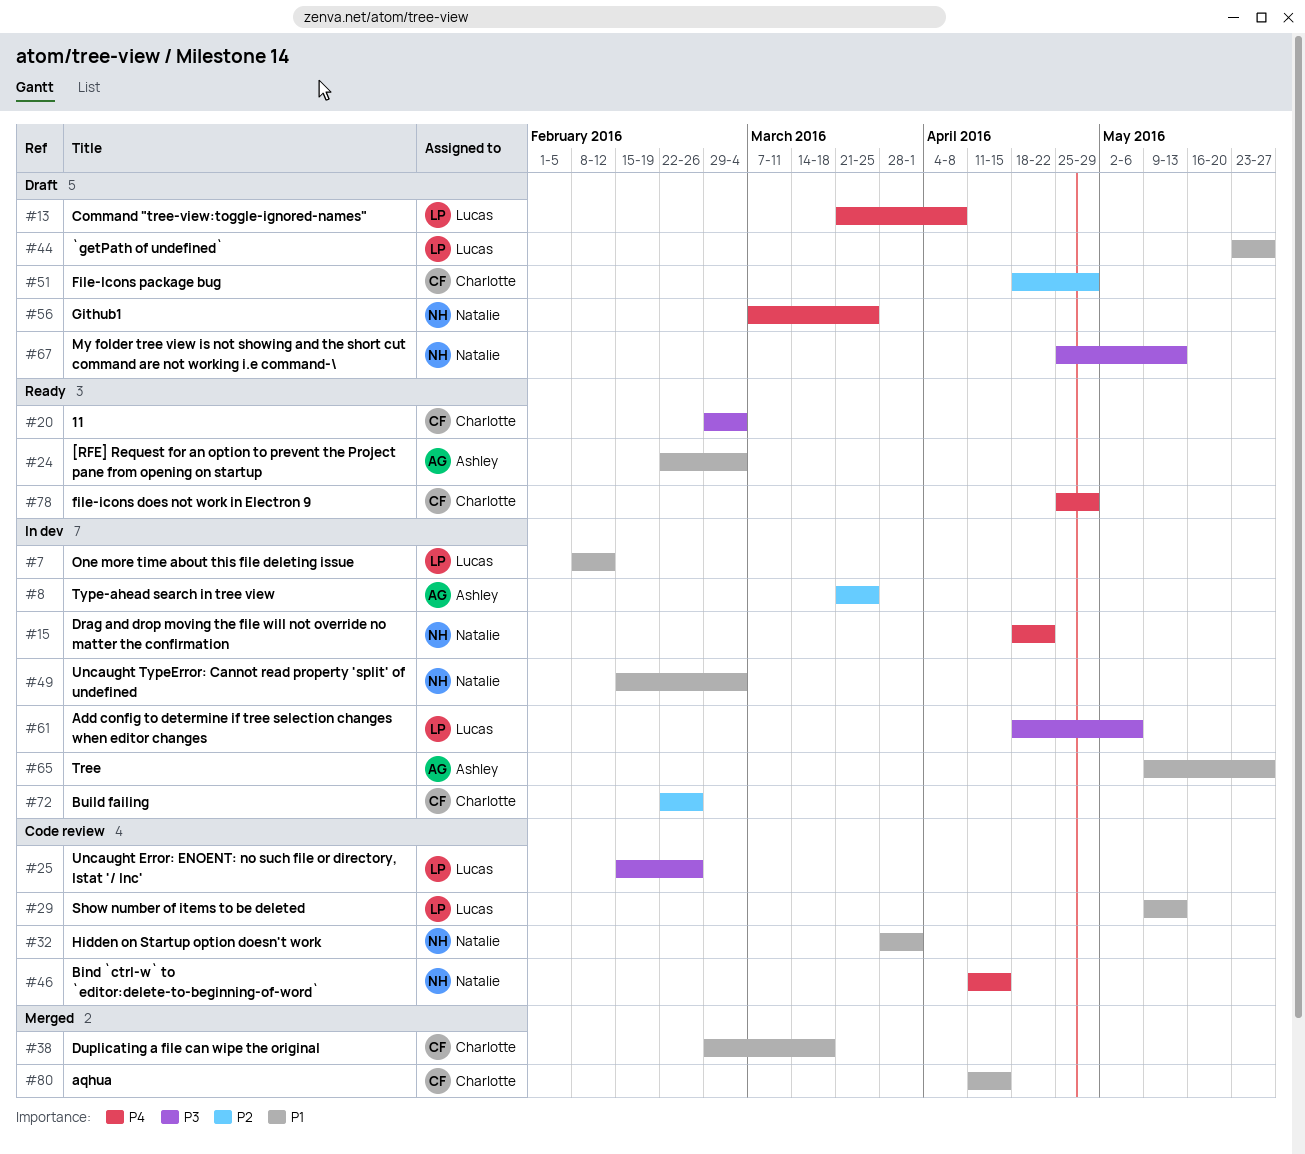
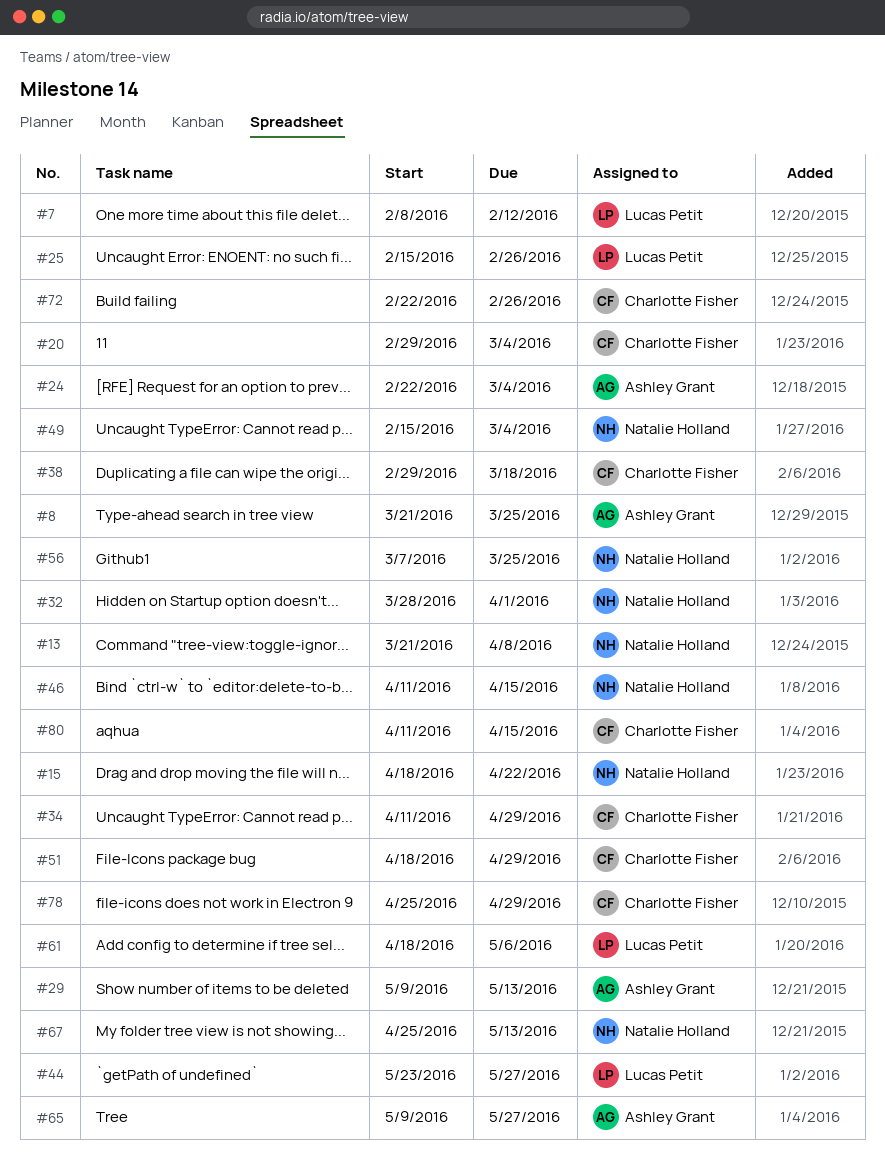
#13, owner: Lucas Petit -> Natalie Holland
#29, owner: Lucas Petit -> Ashley Grant
#34: none -> present

